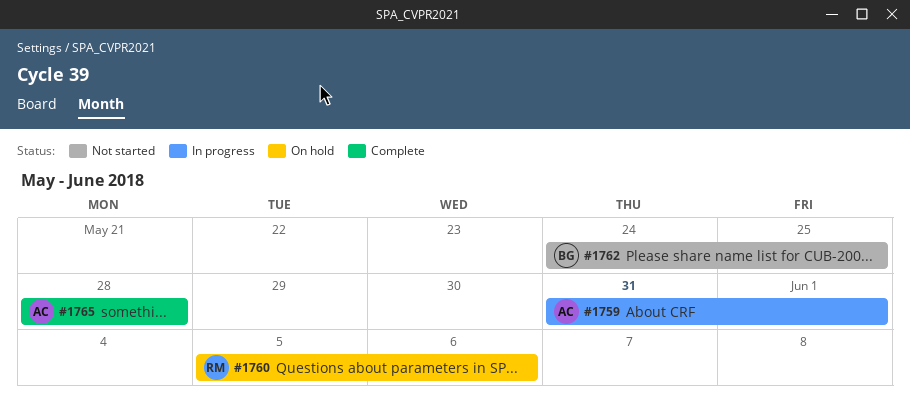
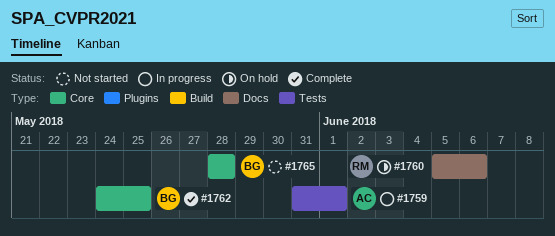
#1762, status: Not started -> Complete
#1765, status: Complete -> Not started
#1765, owner: AC -> BG

